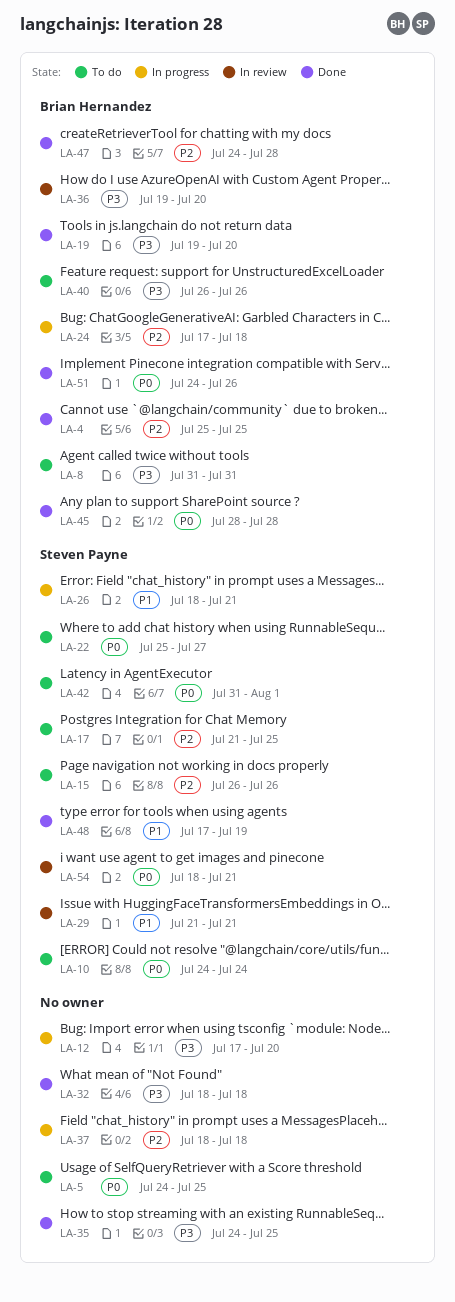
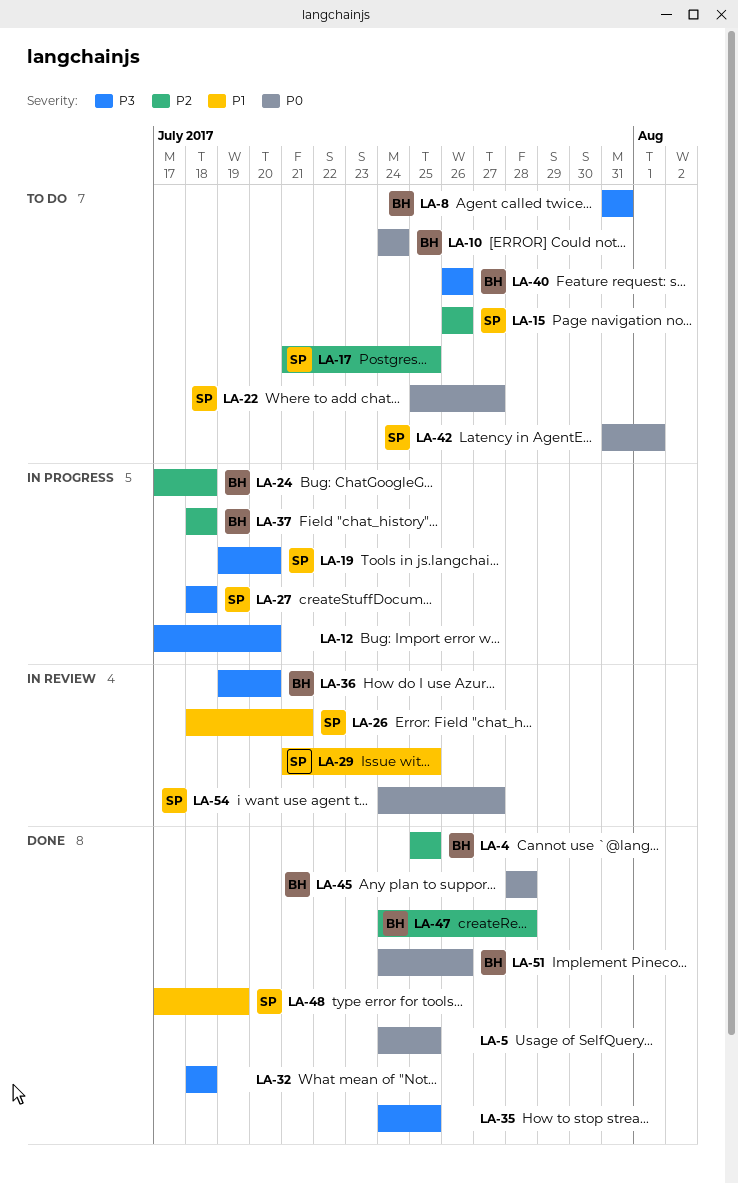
LA-5, status: To do -> Done
LA-10, owner: Steven Payne -> Brian Hernandez
LA-19, status: Done -> In progress
LA-19, owner: Brian Hernandez -> Steven Payne
LA-26, status: In progress -> In review
LA-27: none -> present
LA-29, due: Jul 21 -> Jul 25
LA-37, owner: none -> Brian Hernandez
LA-54, start: Jul 18 -> Jul 24
LA-54, due: Jul 21 -> Jul 27

